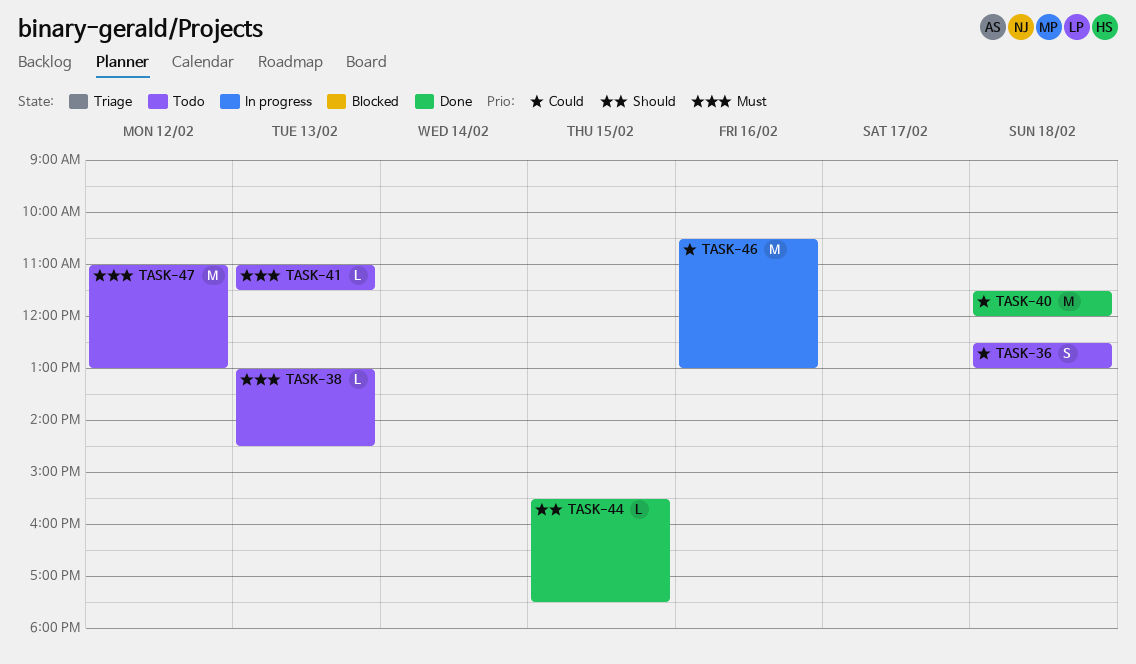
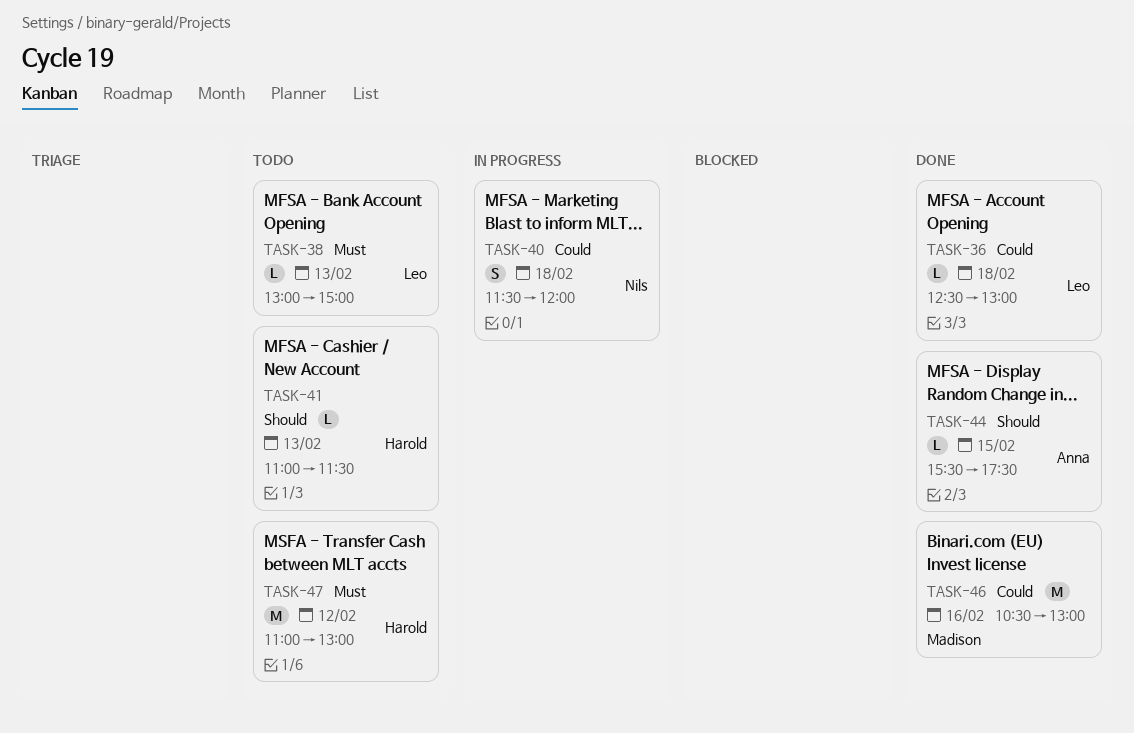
TASK-36, status: Todo -> Done
TASK-36, estimate: S -> L
TASK-38, ends: 14:30 -> 15:00
TASK-40, status: Done -> In progress
TASK-40, estimate: M -> S
TASK-41, priority: Must -> Should
TASK-46, status: In progress -> Done

